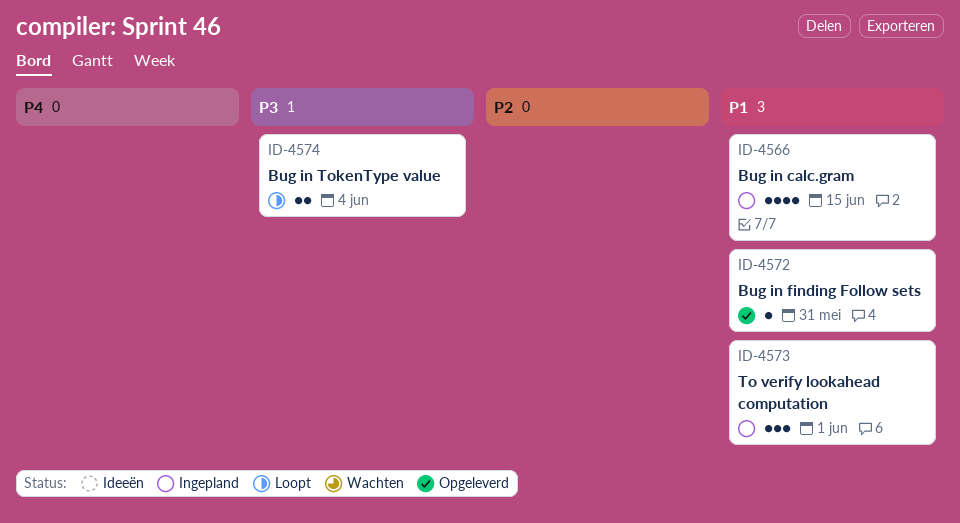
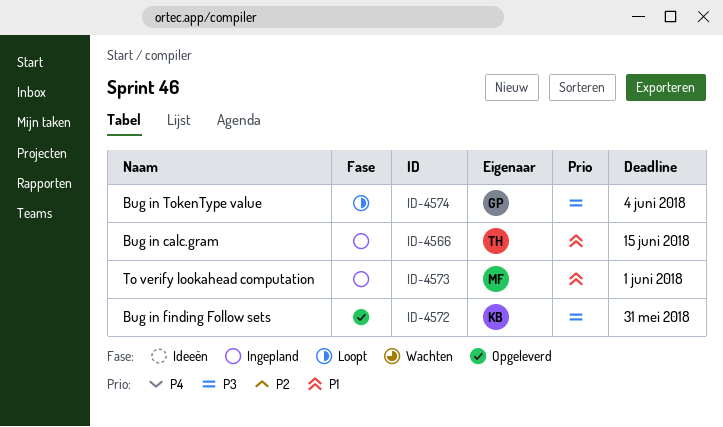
ID-4572, priority: P1 -> P3

